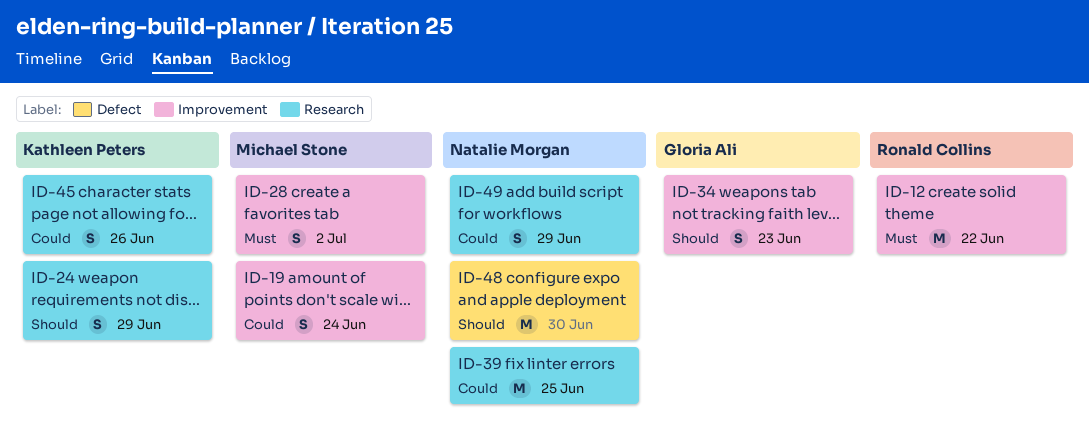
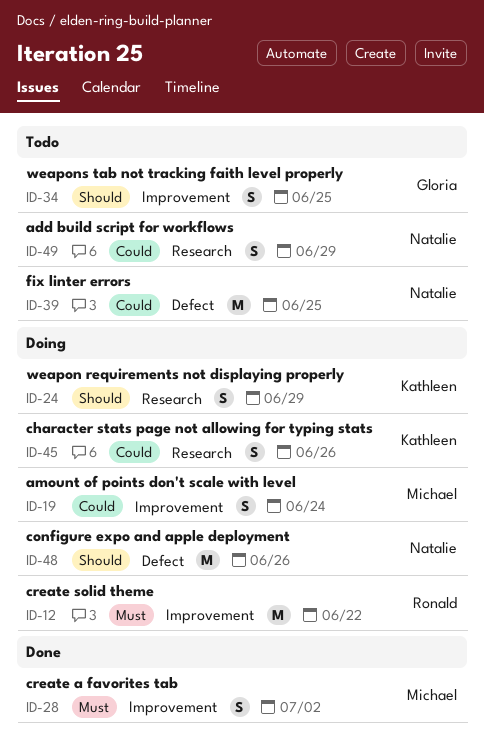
ID-34, due: Jun 23 -> Jun 25
ID-39, label: Research -> Defect
ID-48, due: Jun 30 -> Jun 26

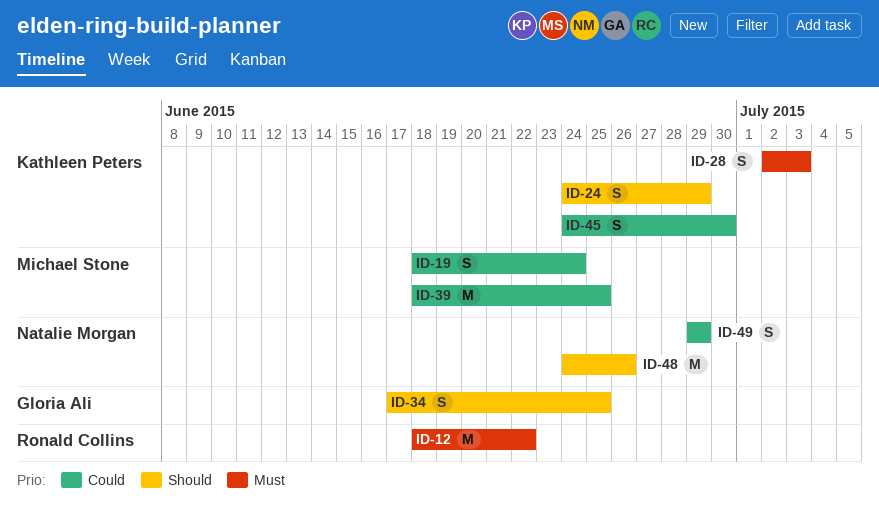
ID-28, owner: Michael Stone -> Kathleen Peters
ID-28, due: Jul 2 -> Jul 3
ID-39, owner: Natalie Morgan -> Michael Stone
ID-45, due: Jun 26 -> Jun 30

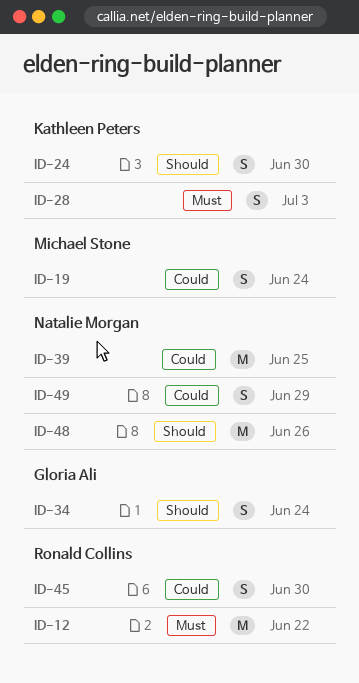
ID-24, due: Jun 29 -> Jun 30
ID-34, due: Jun 25 -> Jun 24
ID-39, owner: Michael Stone -> Natalie Morgan
ID-45, owner: Kathleen Peters -> Ronald Collins

